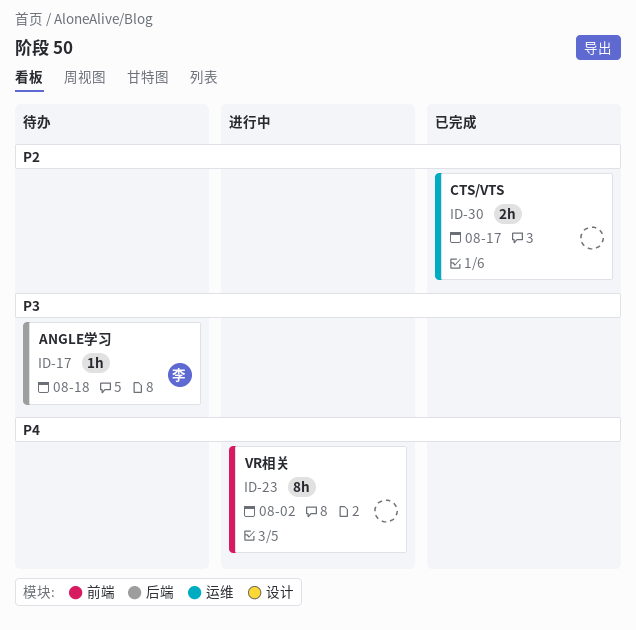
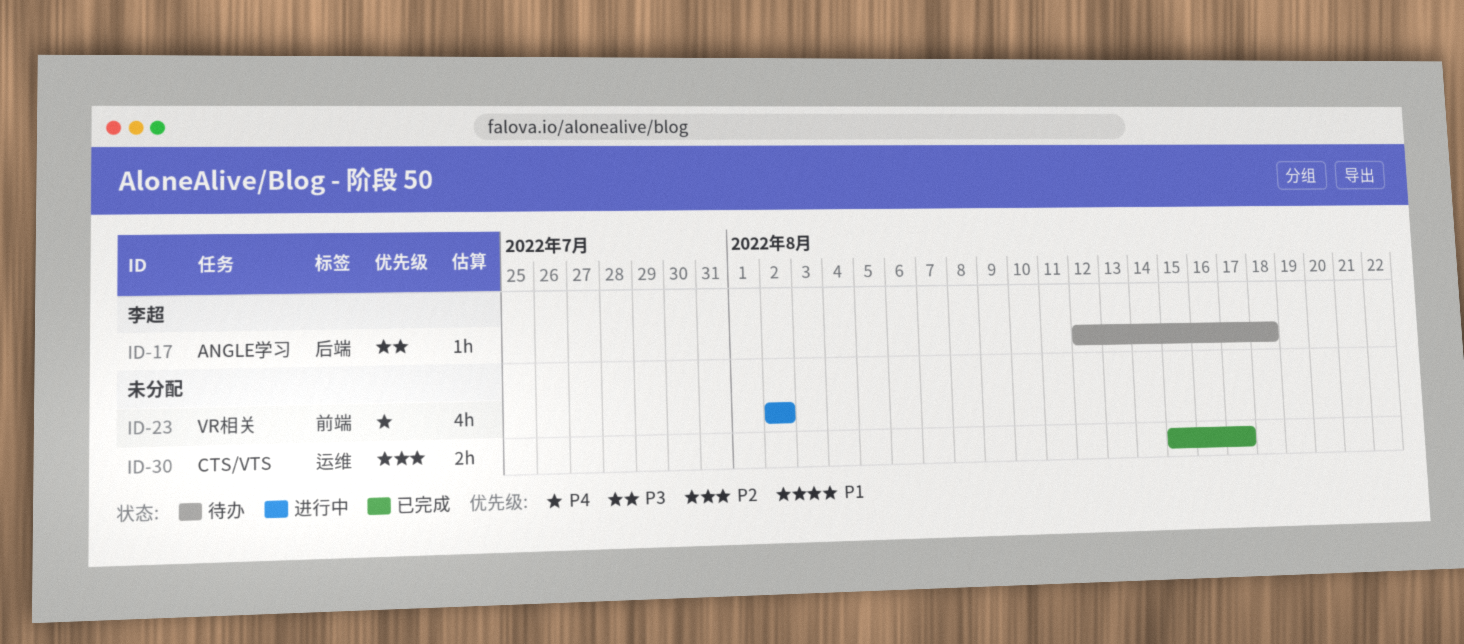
ID-23, estimate: 8h -> 4h

